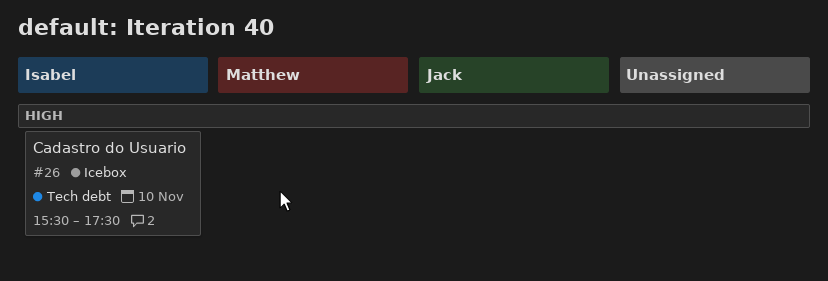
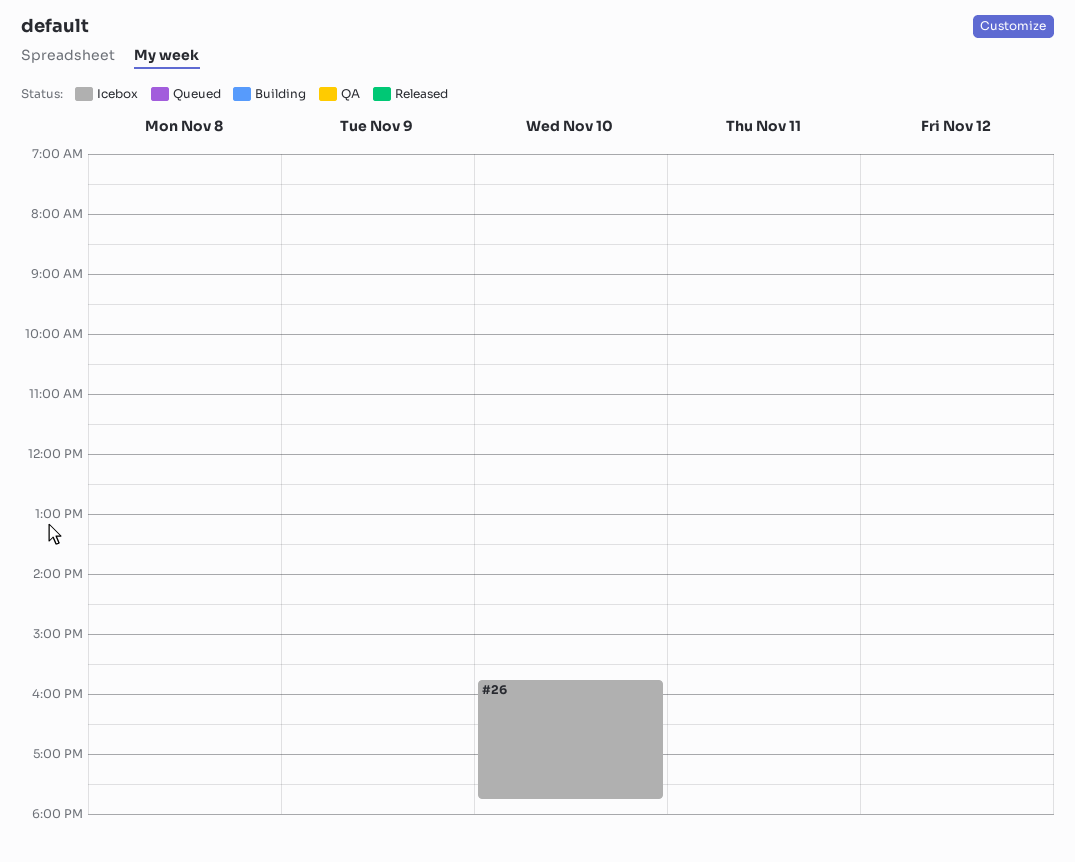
#26, begins: 15:30 -> 15:45
#26, ends: 17:30 -> 17:45

